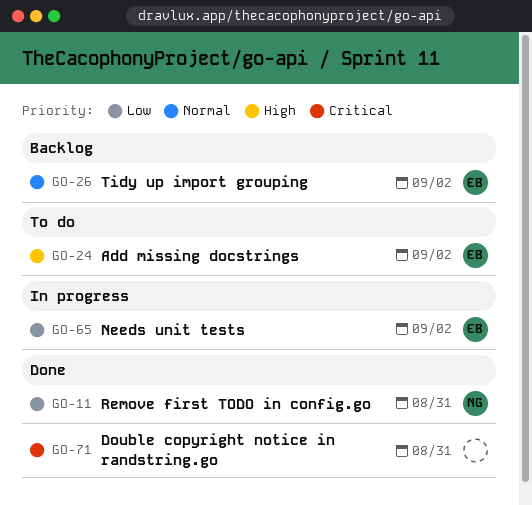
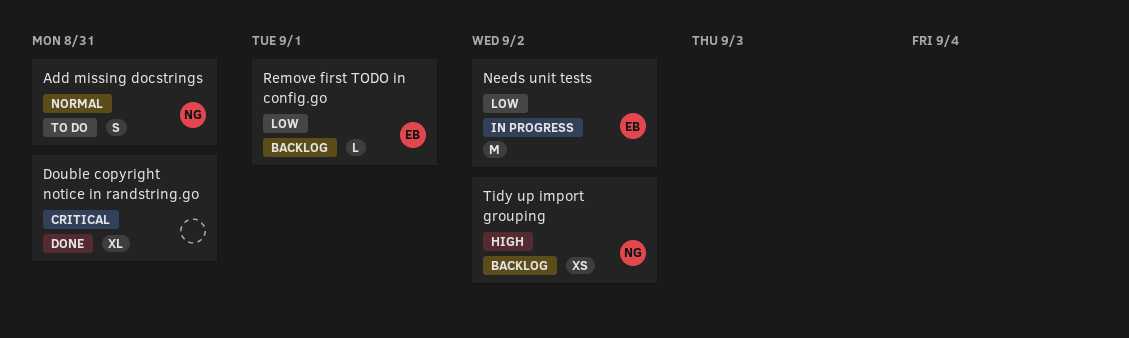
Add missing docstrings, owner: EB -> NG
Add missing docstrings, priority: High -> Normal
Add missing docstrings, due: Sep 2 -> Aug 31
Remove first TODO in config.go, status: Done -> Backlog
Remove first TODO in config.go, owner: NG -> EB
Remove first TODO in config.go, due: Aug 31 -> Sep 1
Tidy up import grouping, owner: EB -> NG
Tidy up import grouping, priority: Normal -> High

